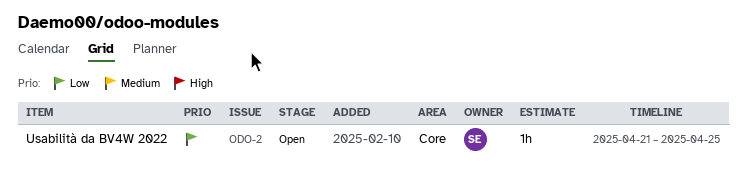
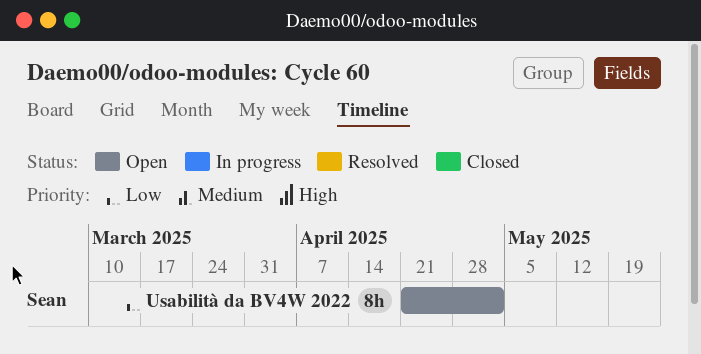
Usabilità da BV4W 2022, estimate: 1h -> 8h
Usabilità da BV4W 2022, due: Apr 25 -> May 2

